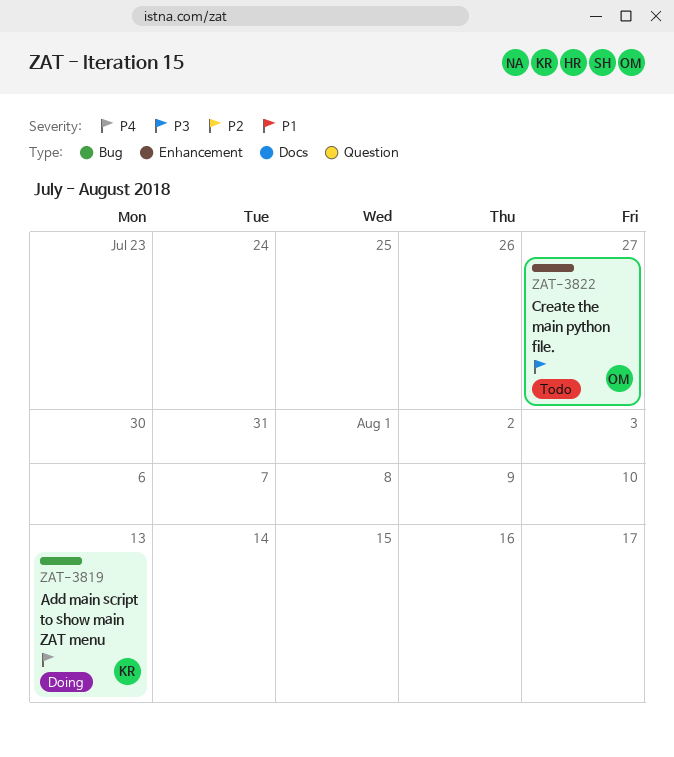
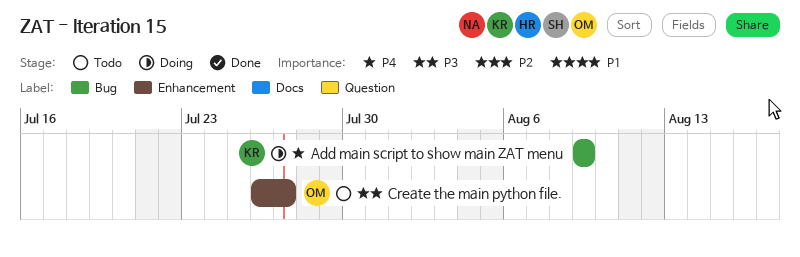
Add main script to show main ZAT menu, due: Aug 13 -> Aug 9

